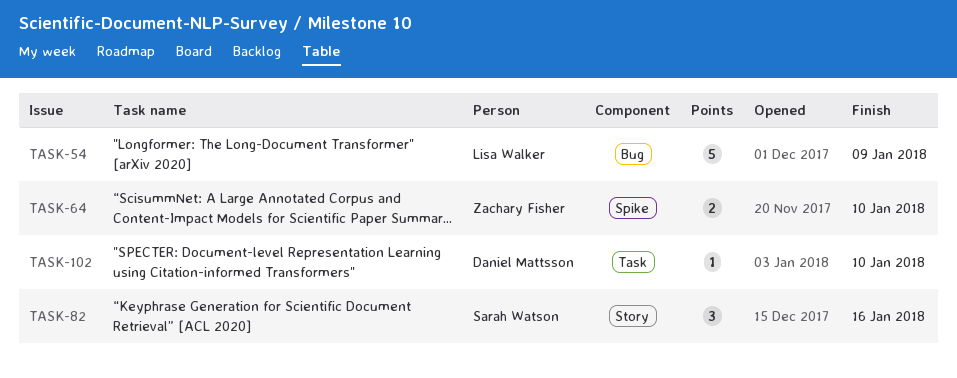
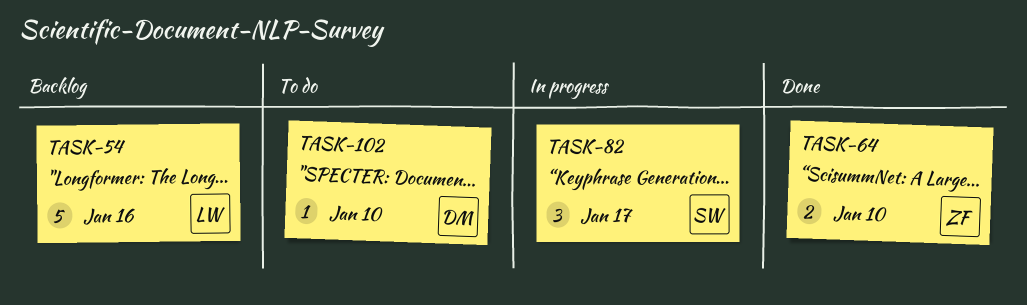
TASK-54, due: Jan 9 -> Jan 16
TASK-82, due: Jan 16 -> Jan 17

